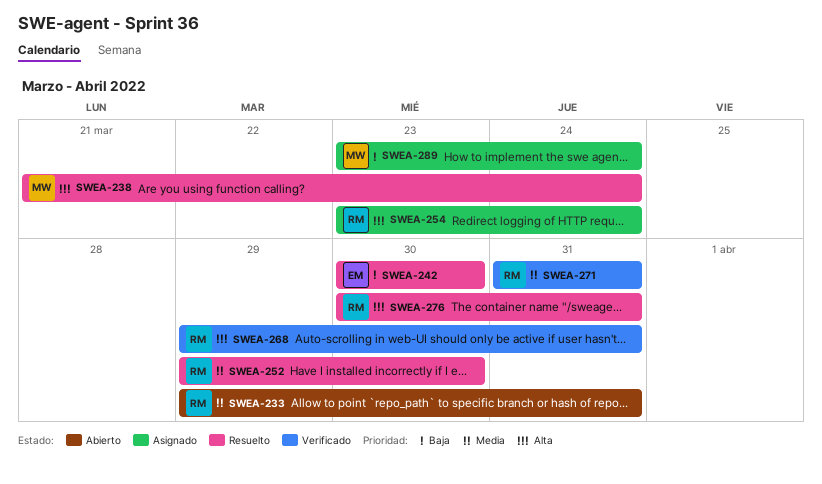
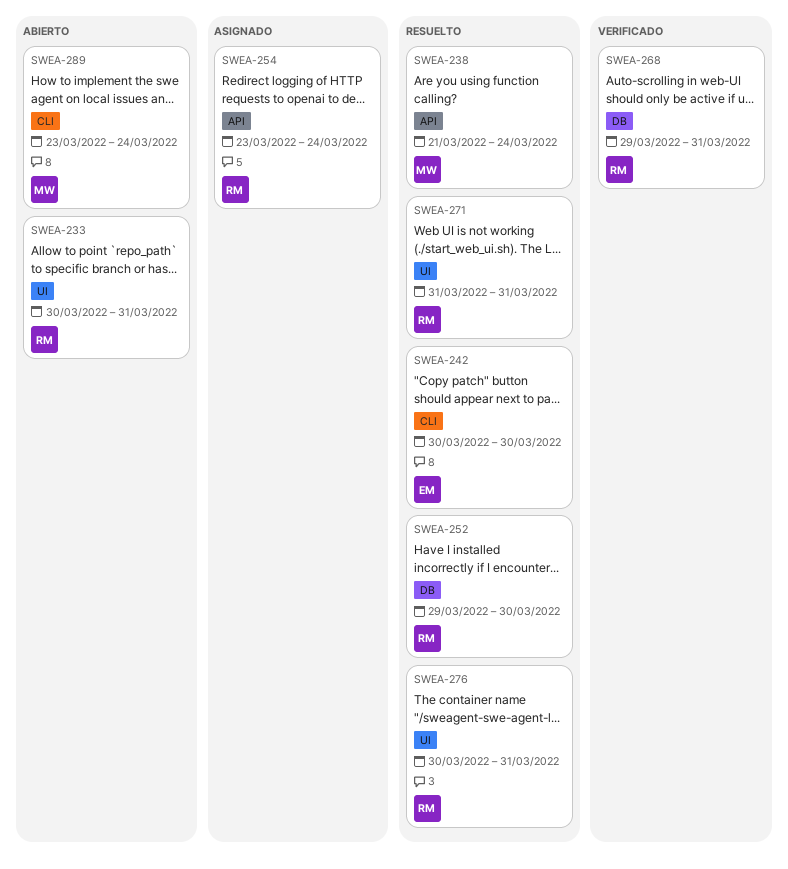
SWEA-233, start: Mar 29 -> Mar 30
SWEA-271, status: Verificado -> Resuelto
SWEA-289, status: Asignado -> Abierto

